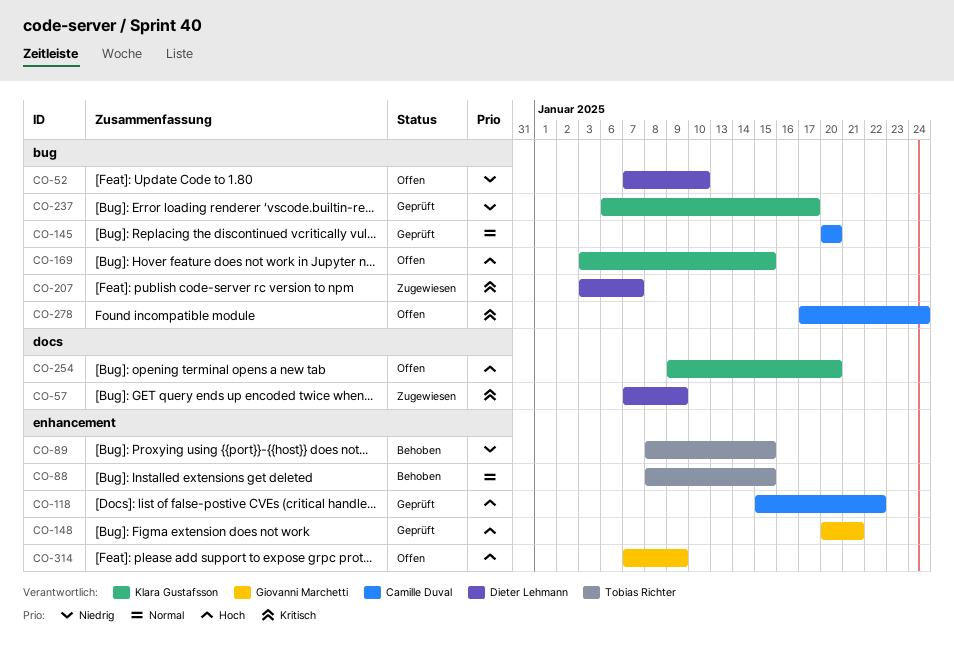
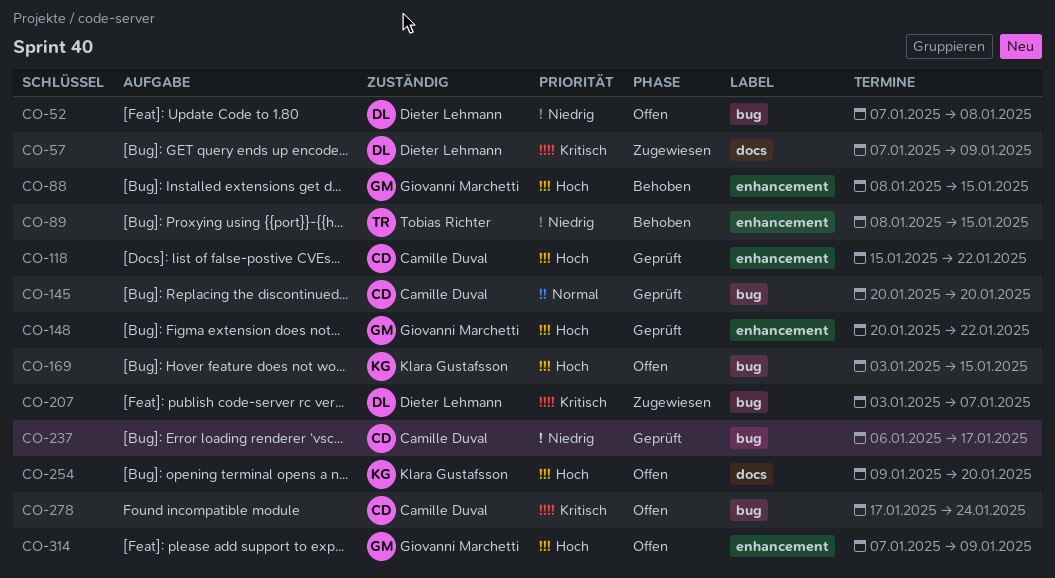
CO-52, due: Jan 10 -> Jan 8
CO-88, owner: Tobias Richter -> Giovanni Marchetti
CO-88, priority: Normal -> Hoch
CO-148, due: Jan 21 -> Jan 22
CO-237, owner: Klara Gustafsson -> Camille Duval

